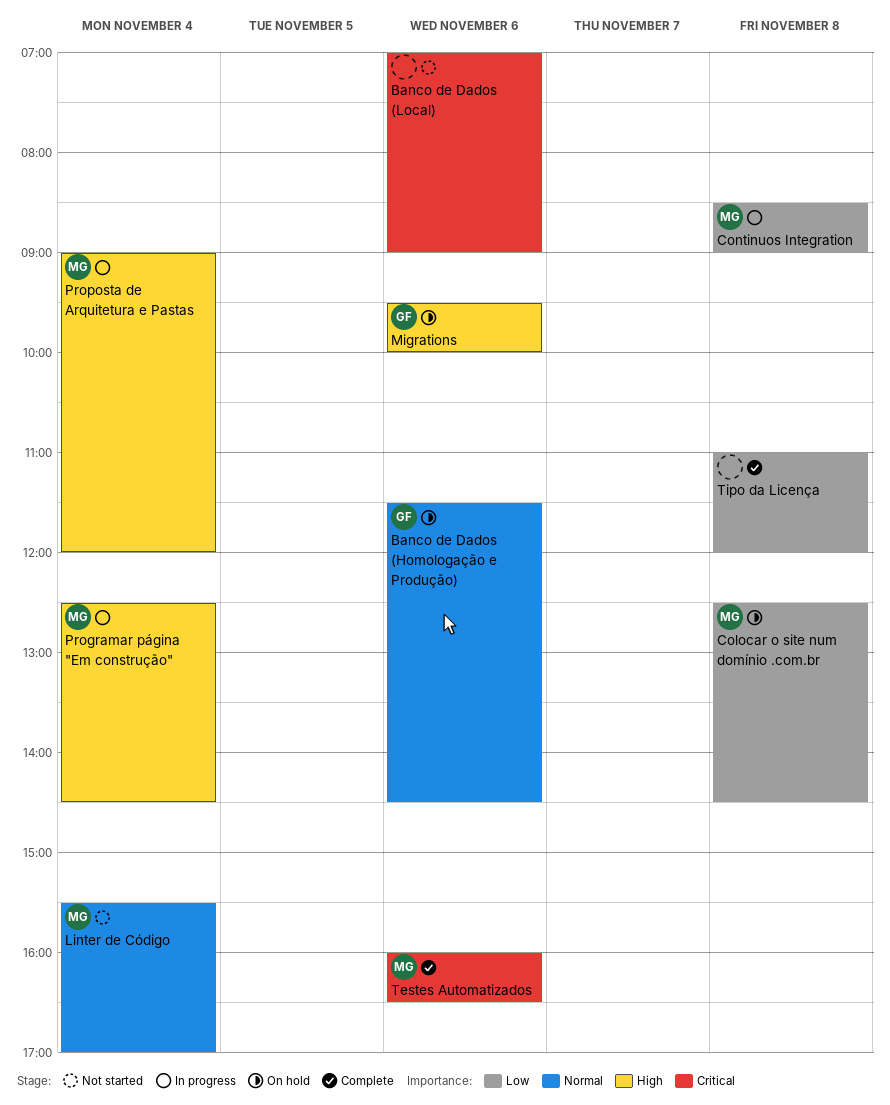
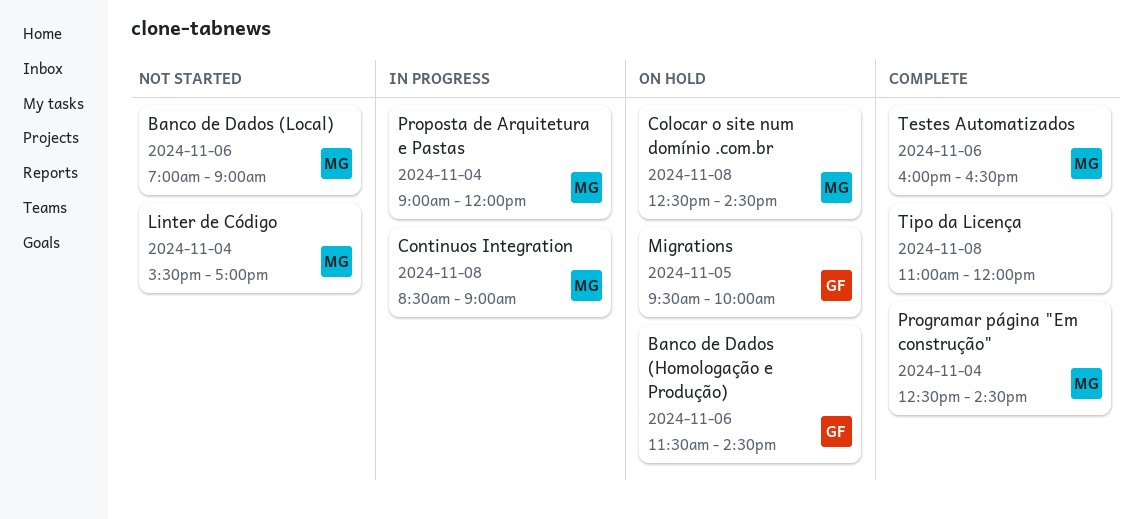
Banco de Dados (Local), owner: none -> MG
Migrations, day: Nov 6 -> Nov 5
Programar página "Em construção", status: In progress -> Complete

